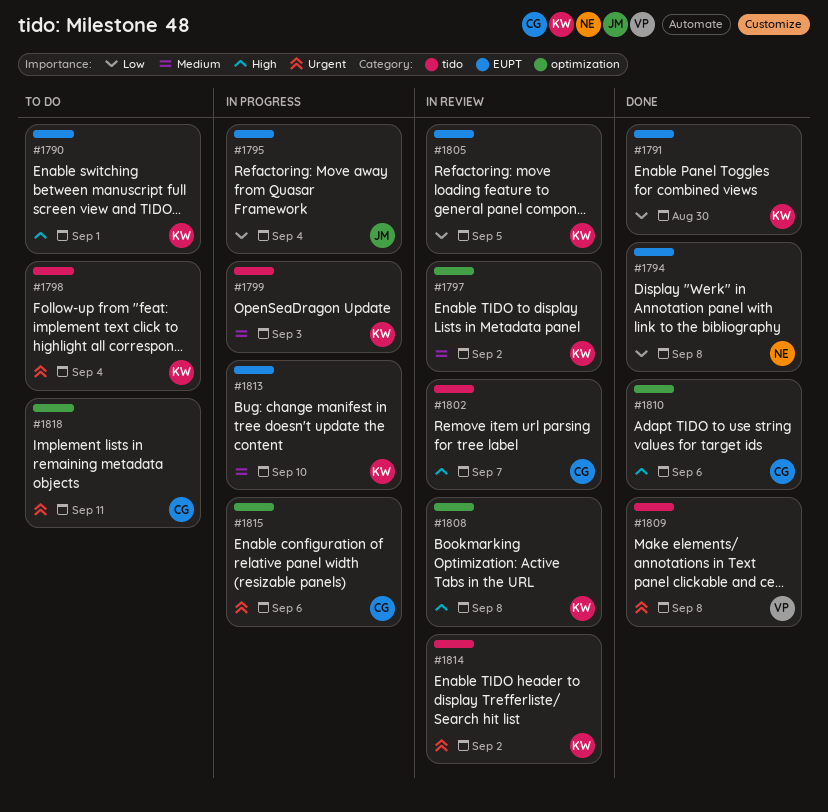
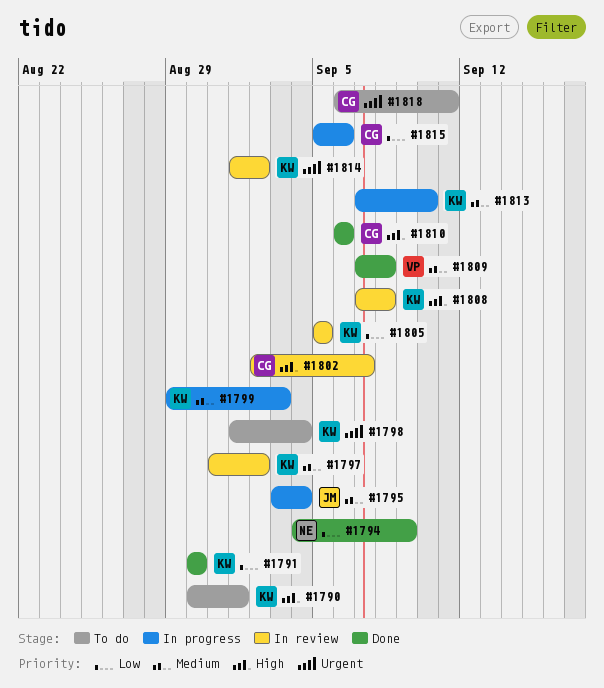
#1794, due: Sep 8 -> Sep 9
#1795, priority: Low -> Medium
#1809, priority: Urgent -> Medium
#1815, priority: Urgent -> Low

